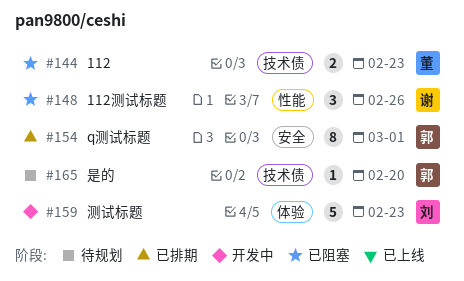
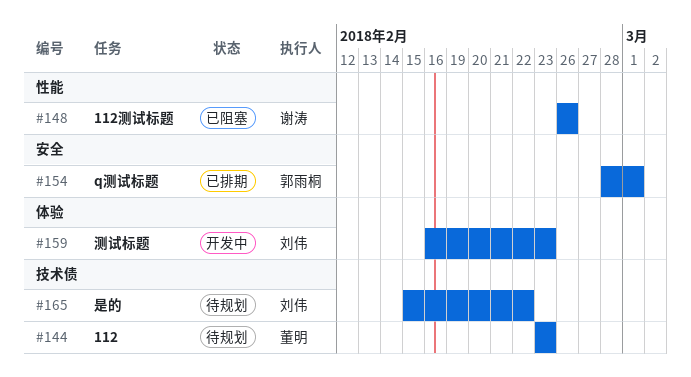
#144, status: 已阻塞 -> 待规划
#165, owner: 郭雨桐 -> 刘伟
#165, due: Feb 20 -> Feb 22

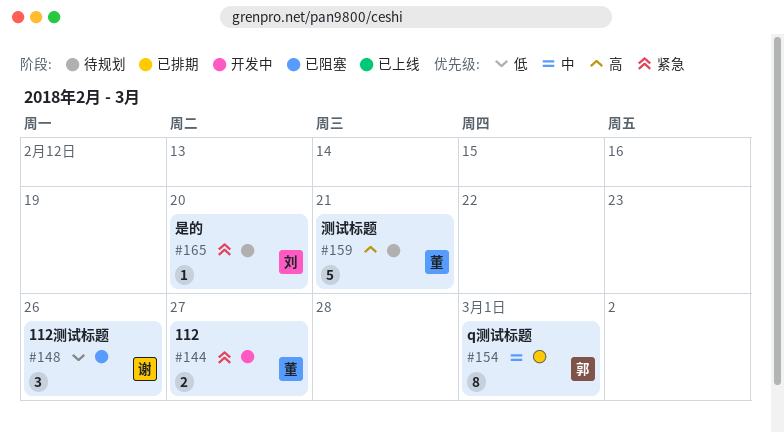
#144, status: 待规划 -> 开发中
#144, due: Feb 23 -> Feb 27
#159, status: 开发中 -> 待规划
#159, owner: 刘伟 -> 董明
#159, due: Feb 23 -> Feb 21
#165, due: Feb 22 -> Feb 20

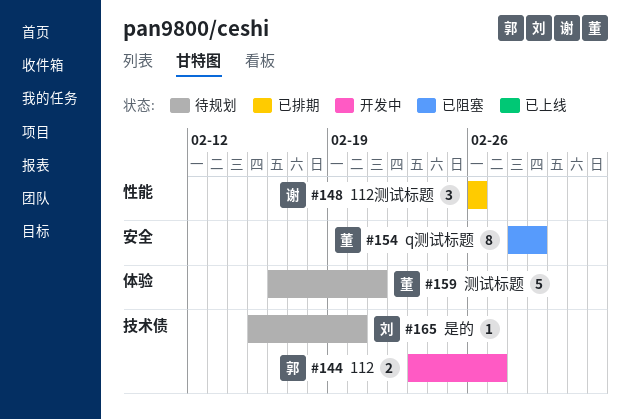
#144, owner: 董 -> 郭
#148, status: 已阻塞 -> 已排期
#154, status: 已排期 -> 已阻塞
#154, owner: 郭 -> 董

